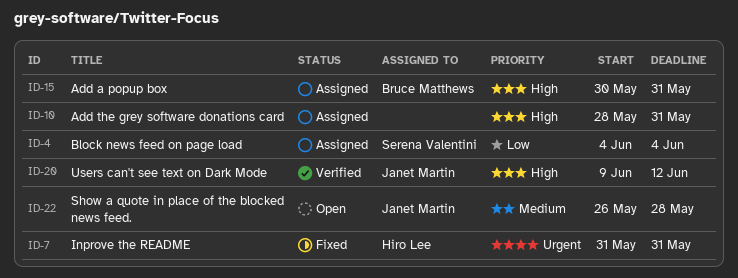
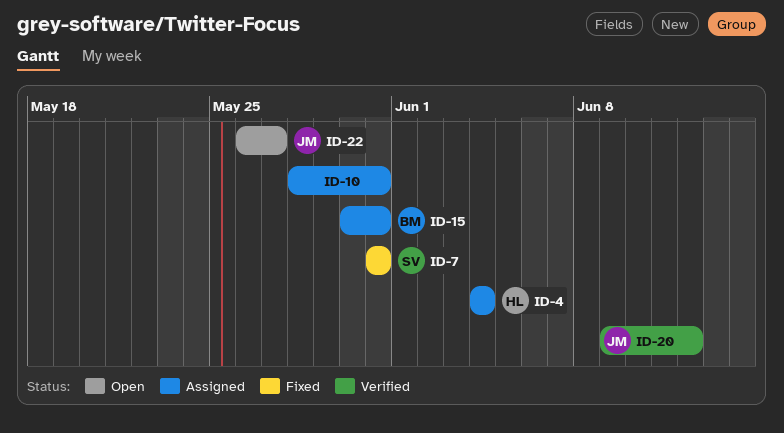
ID-4, owner: Serena Valentini -> Hiro Lee
ID-7, owner: Hiro Lee -> Serena Valentini
ID-22, due: May 28 -> May 27

